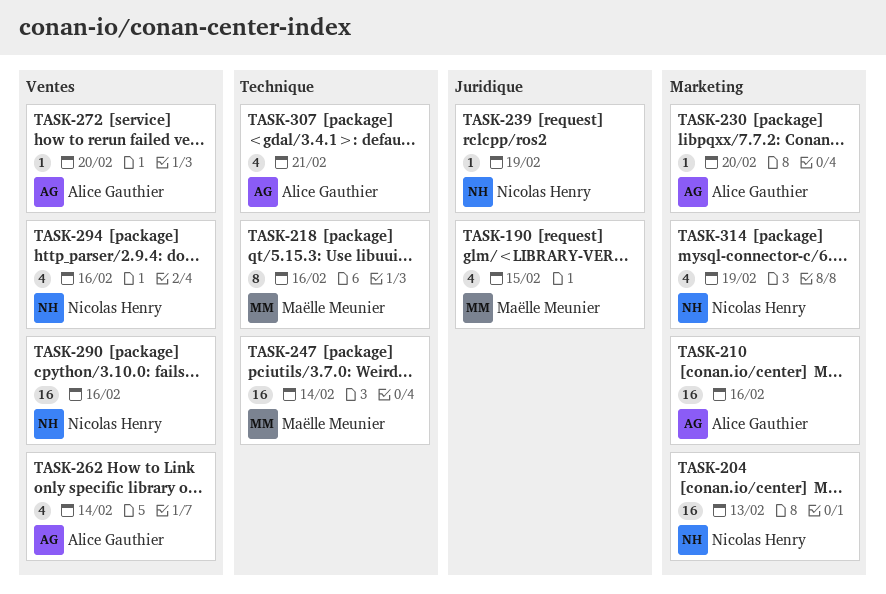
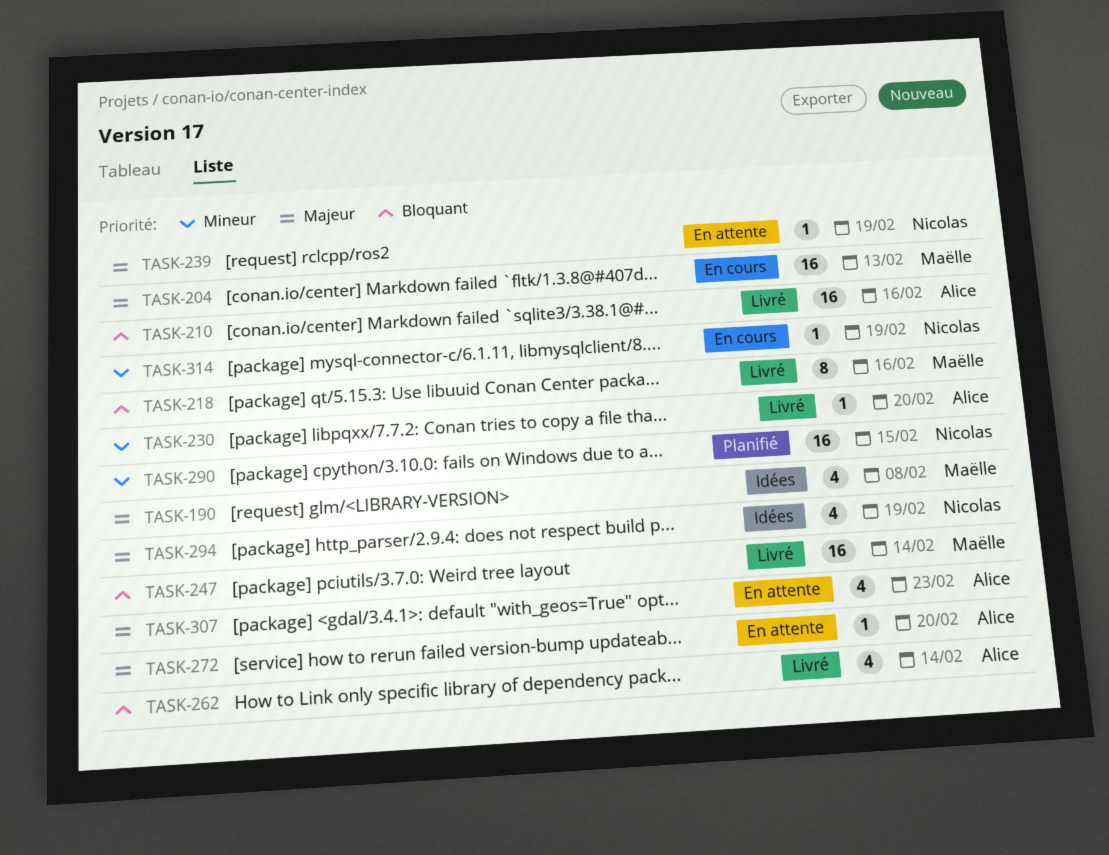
TASK-190, due: Feb 15 -> Feb 8
TASK-204, owner: Nicolas Henry -> Maëlle Meunier
TASK-290, due: Feb 16 -> Feb 15
TASK-294, due: Feb 16 -> Feb 19
TASK-307, due: Feb 21 -> Feb 23
TASK-314, estimate: 4 -> 1

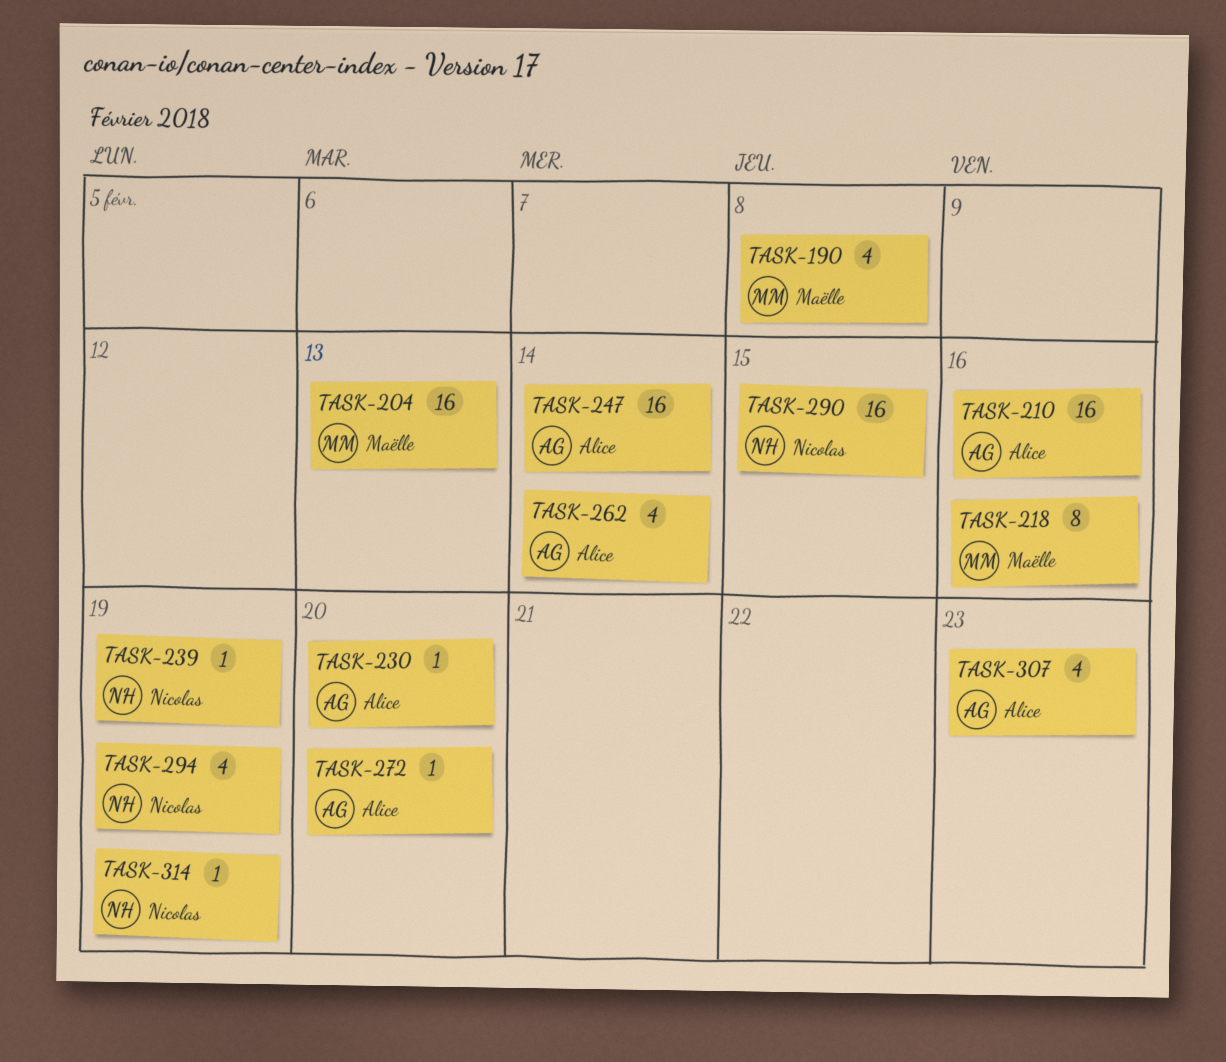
TASK-247, owner: Maëlle -> Alice

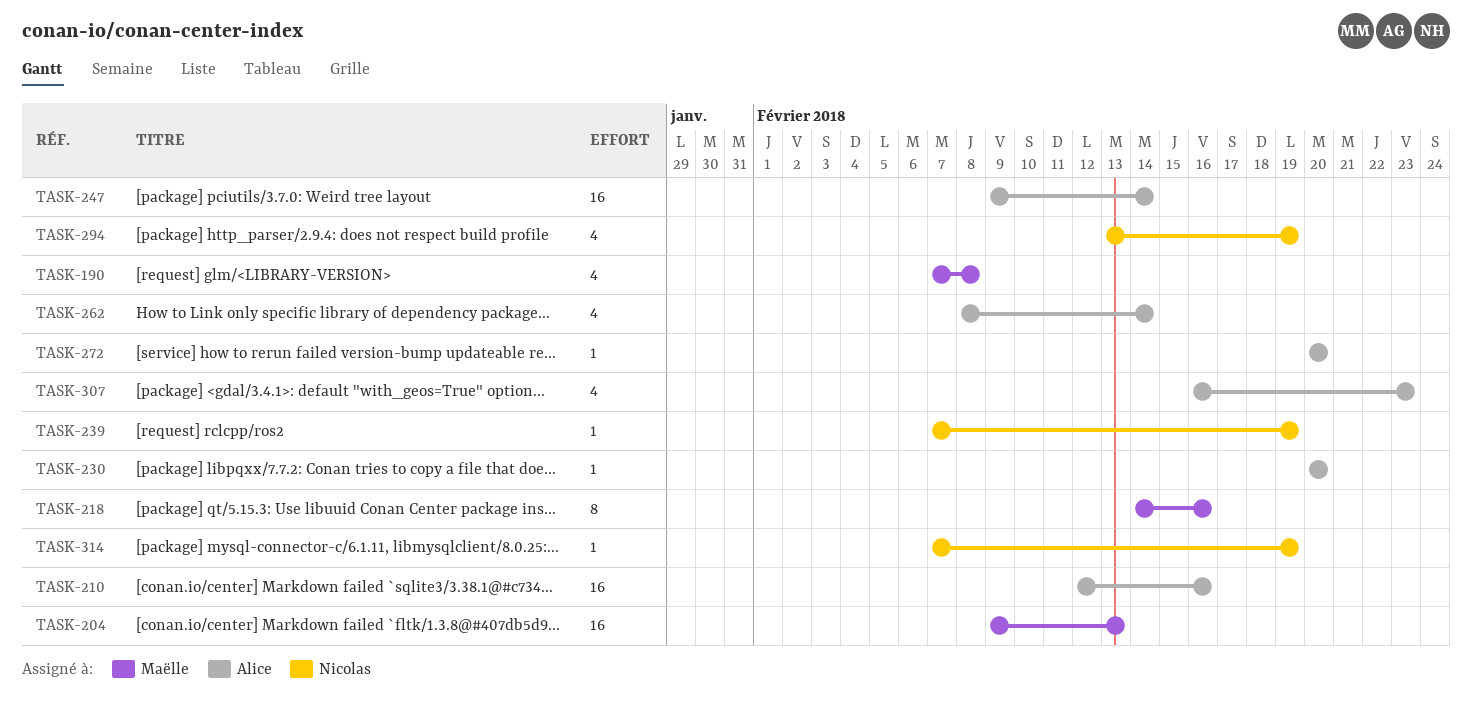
TASK-290: present -> none

